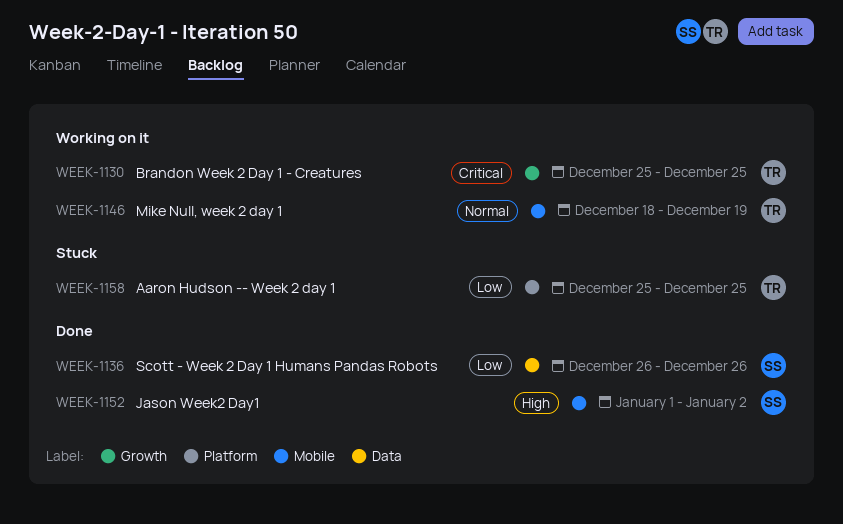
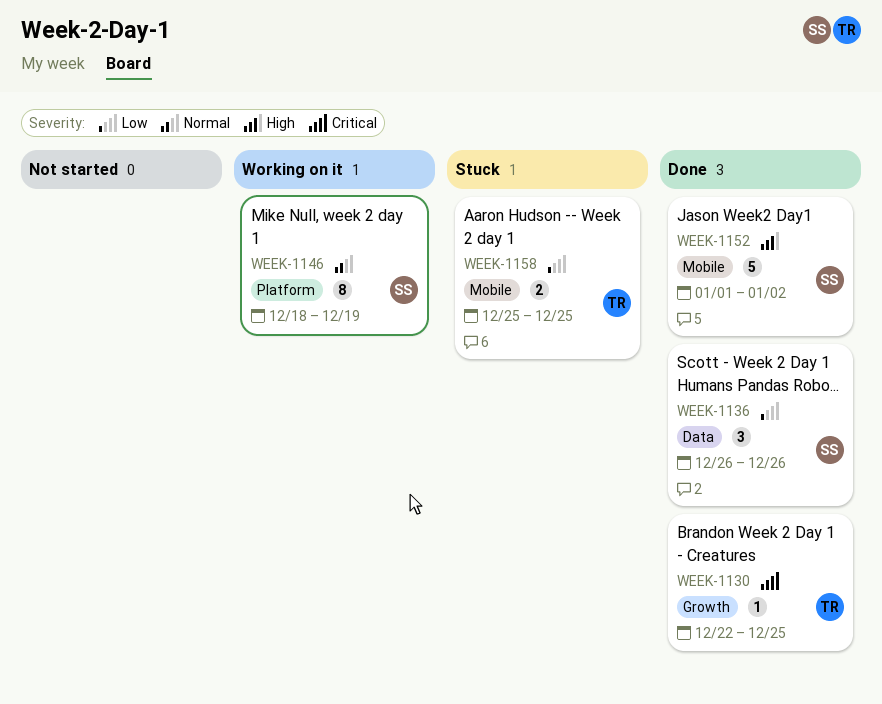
WEEK-1130, status: Working on it -> Done
WEEK-1130, start: Dec 25 -> Dec 22
WEEK-1146, owner: TR -> SS
WEEK-1146, label: Mobile -> Platform
WEEK-1158, label: Platform -> Mobile

